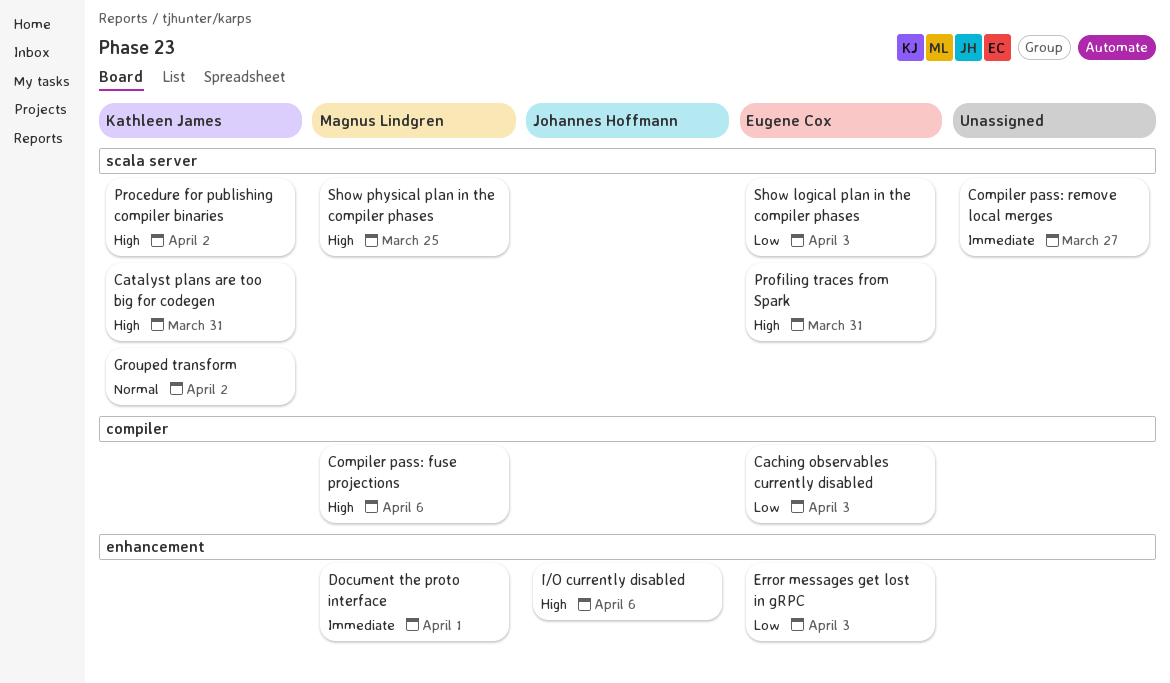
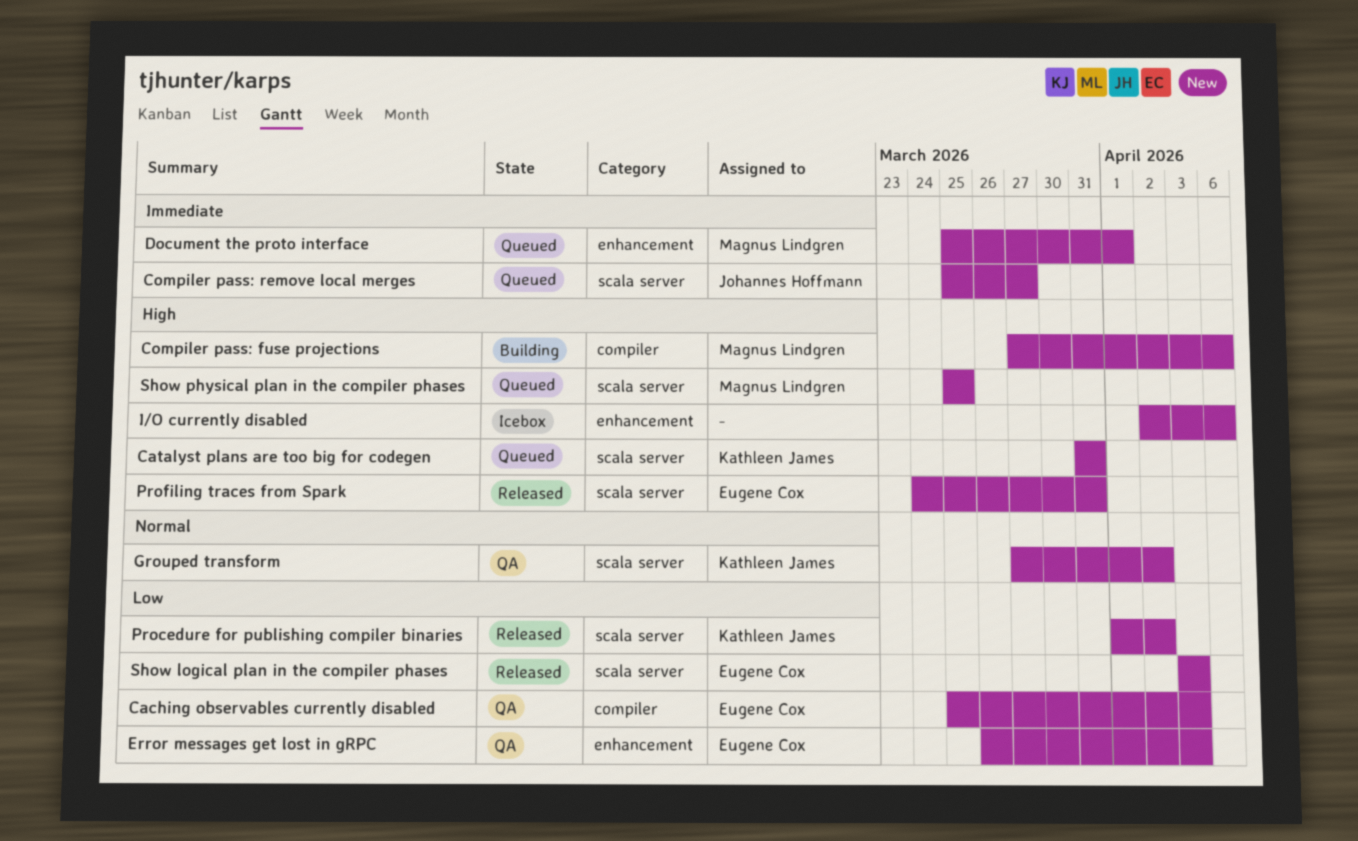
Compiler pass: remove local merges, owner: none -> Johannes Hoffmann
I/O currently disabled, owner: Johannes Hoffmann -> none
Procedure for publishing compiler binaries, priority: High -> Low

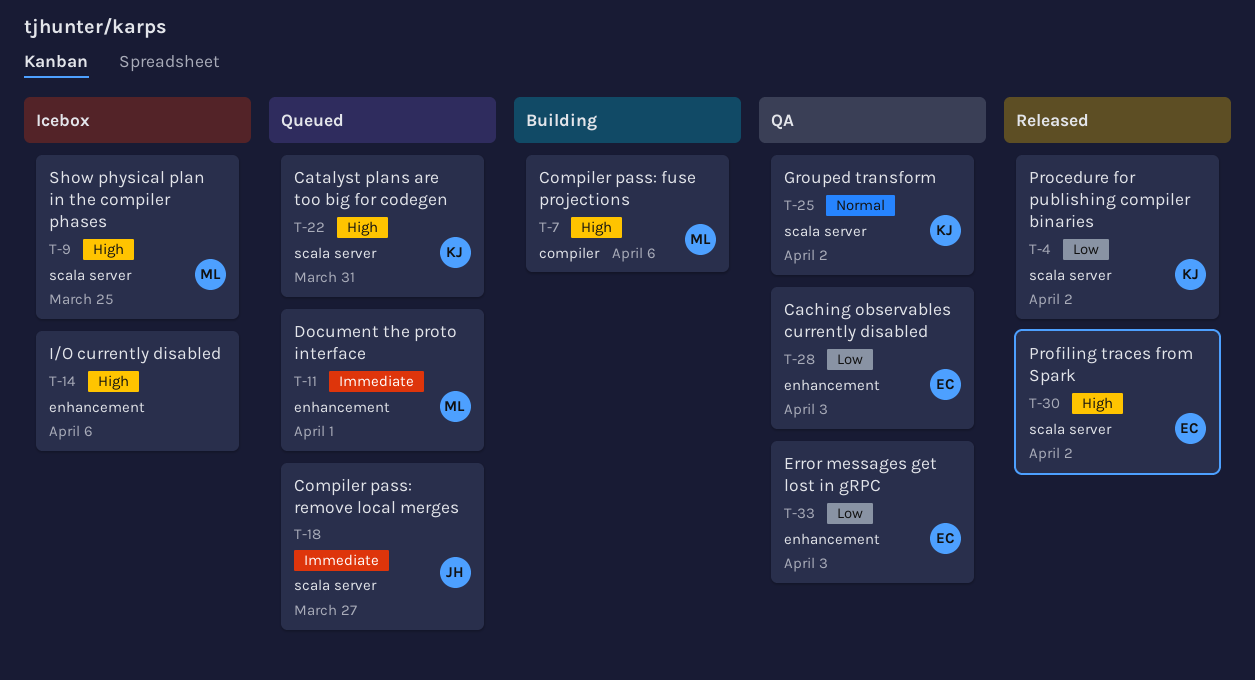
Caching observables currently disabled, label: compiler -> enhancement
Profiling traces from Spark, due: Mar 31 -> Apr 2
Show logical plan in the compiler phases: present -> none
Show physical plan in the compiler phases, status: Queued -> Icebox

